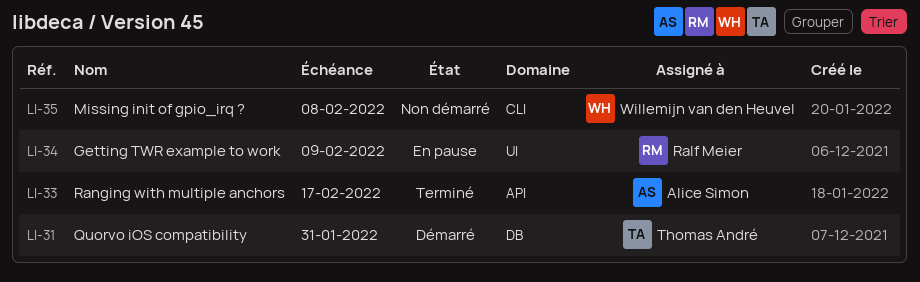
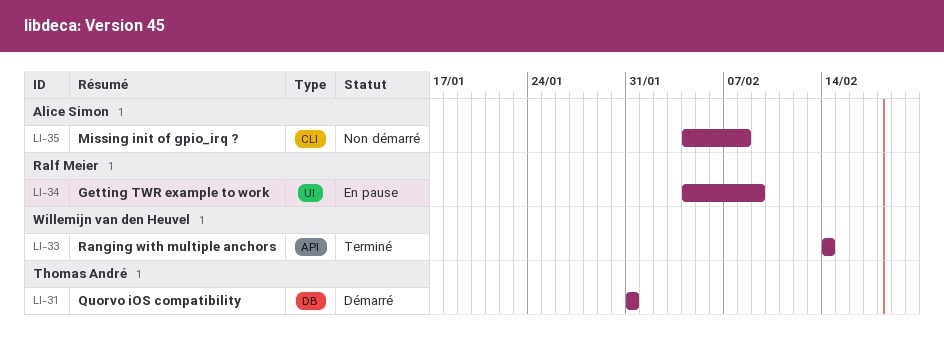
LI-33, owner: Alice Simon -> Willemijn van den Heuvel
LI-33, due: Feb 17 -> Feb 14
LI-35, owner: Willemijn van den Heuvel -> Alice Simon

